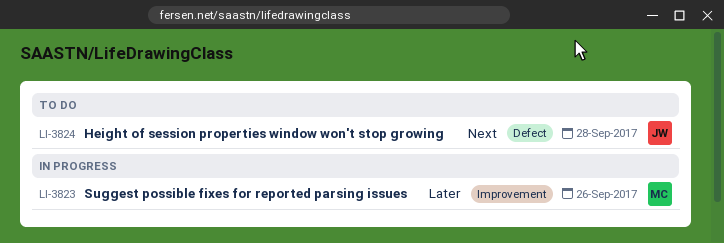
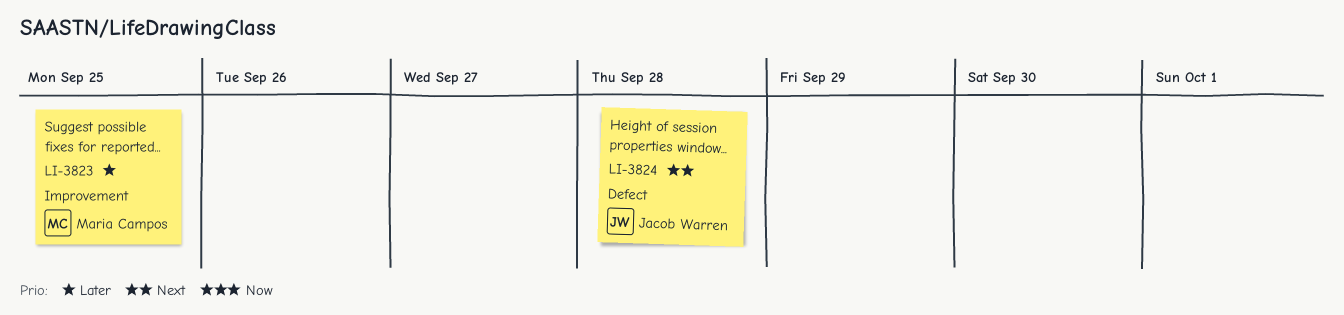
LI-3823, due: Sep 26 -> Sep 25

